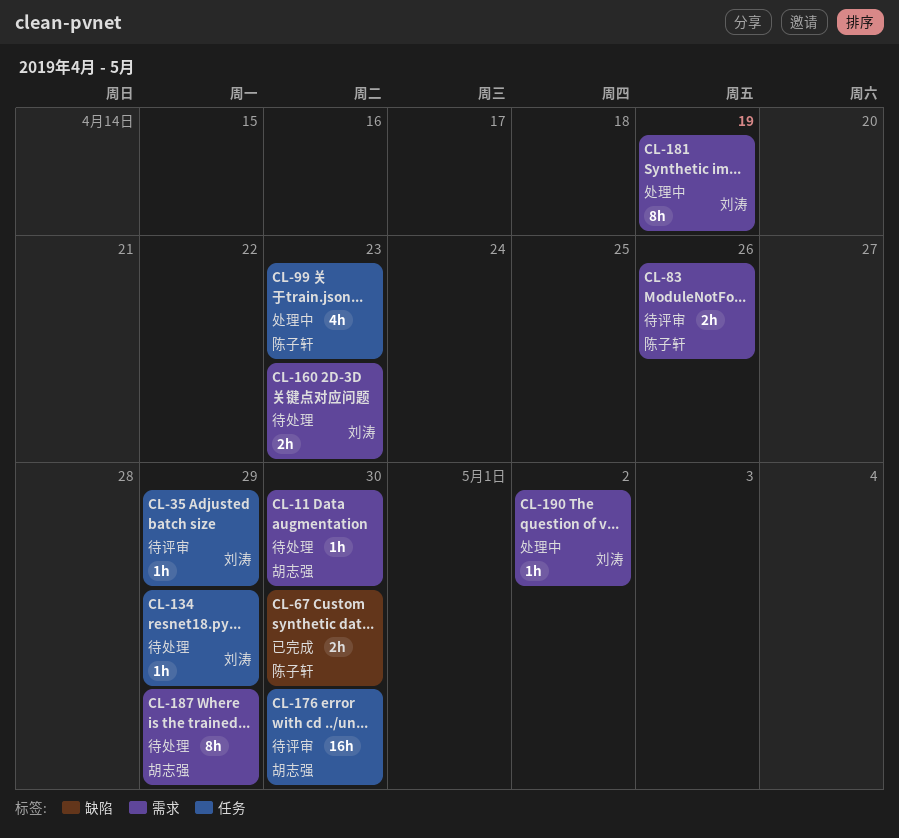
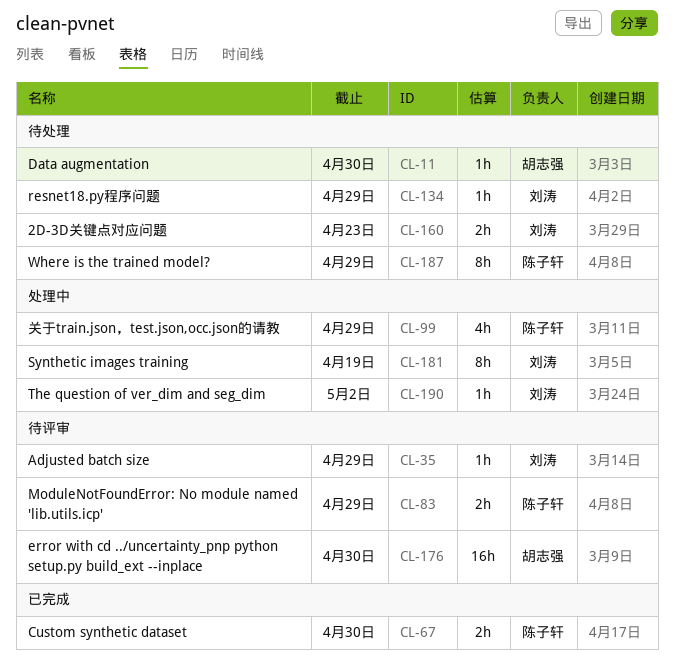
CL-83, due: Apr 26 -> Apr 29
CL-99, due: Apr 23 -> Apr 29
CL-187, owner: 胡志强 -> 陈子轩

